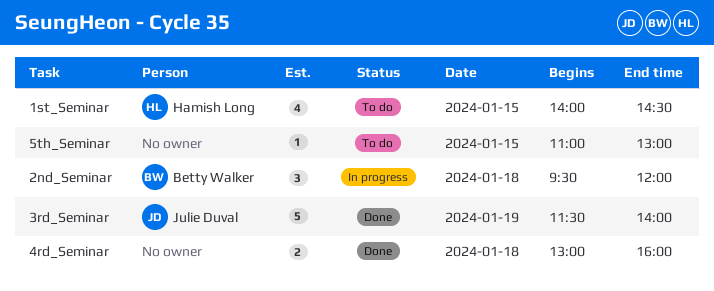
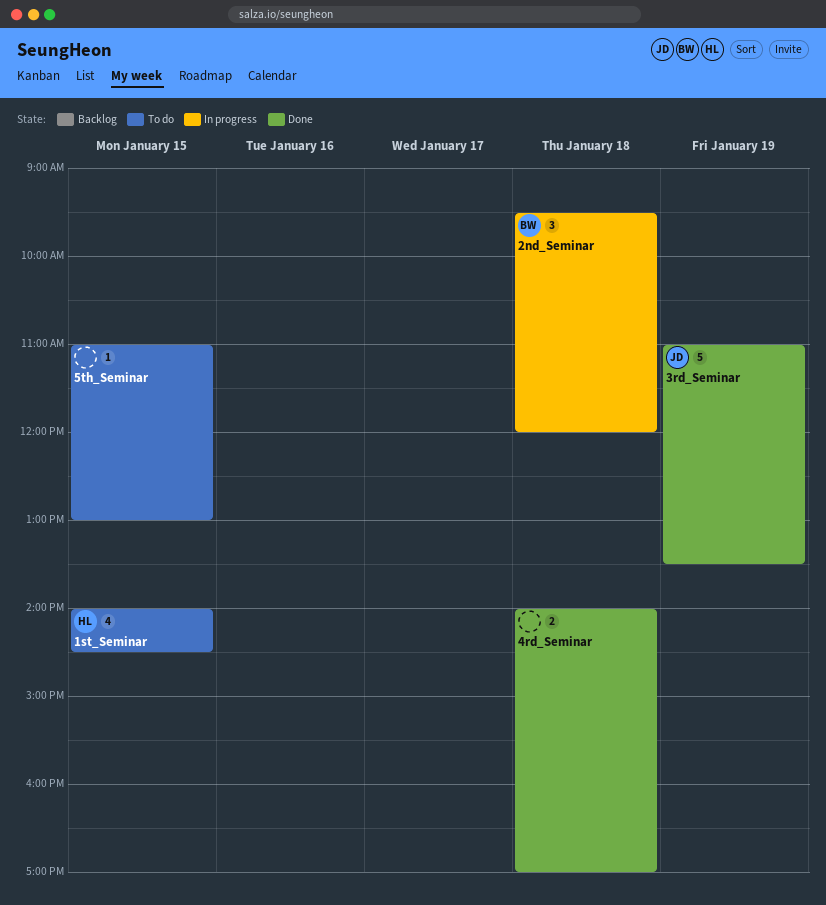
3rd_Seminar, begins: 11:30 -> 11:00
3rd_Seminar, ends: 14:00 -> 13:30
4rd_Seminar, begins: 13:00 -> 14:00
4rd_Seminar, ends: 16:00 -> 17:00

